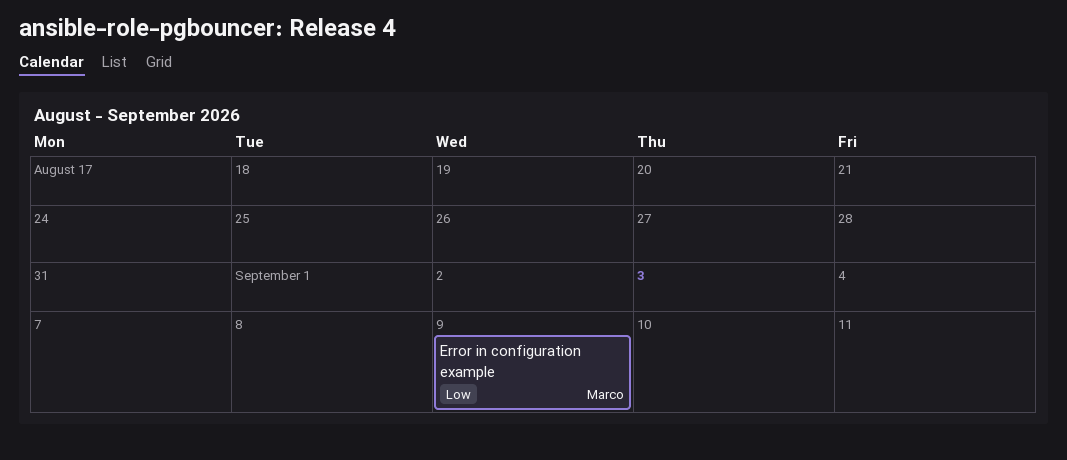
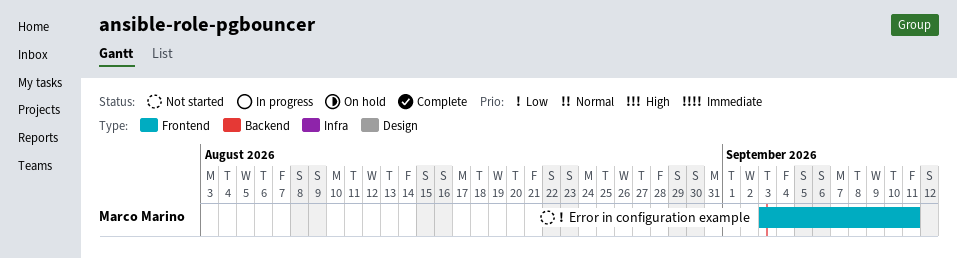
Error in configuration example, due: Sep 9 -> Sep 11

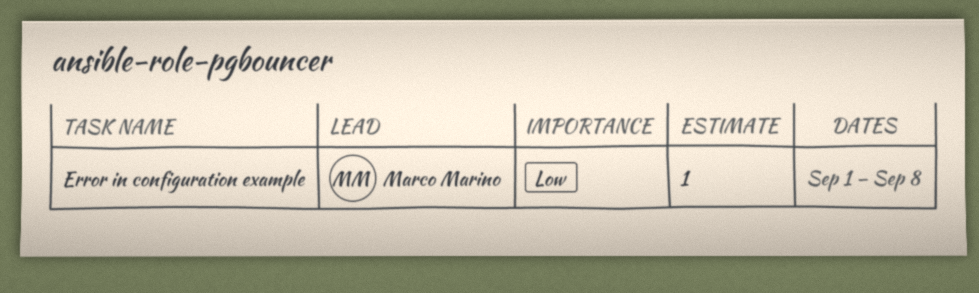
Error in configuration example, start: Sep 3 -> Sep 1
Error in configuration example, due: Sep 11 -> Sep 8

